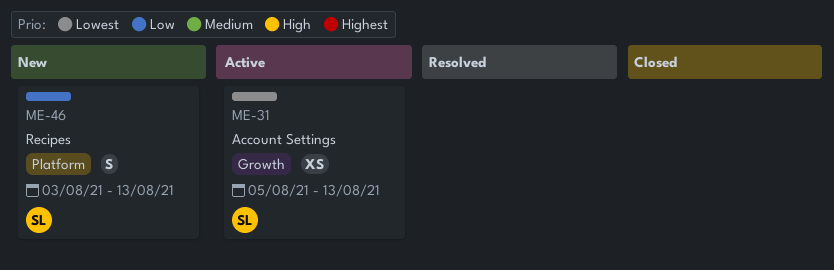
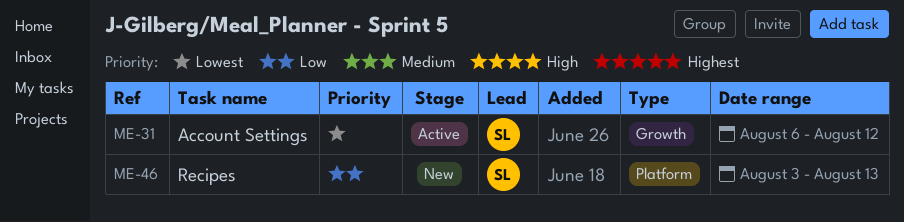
ME-31, start: Aug 5 -> Aug 6
ME-31, due: Aug 13 -> Aug 12

